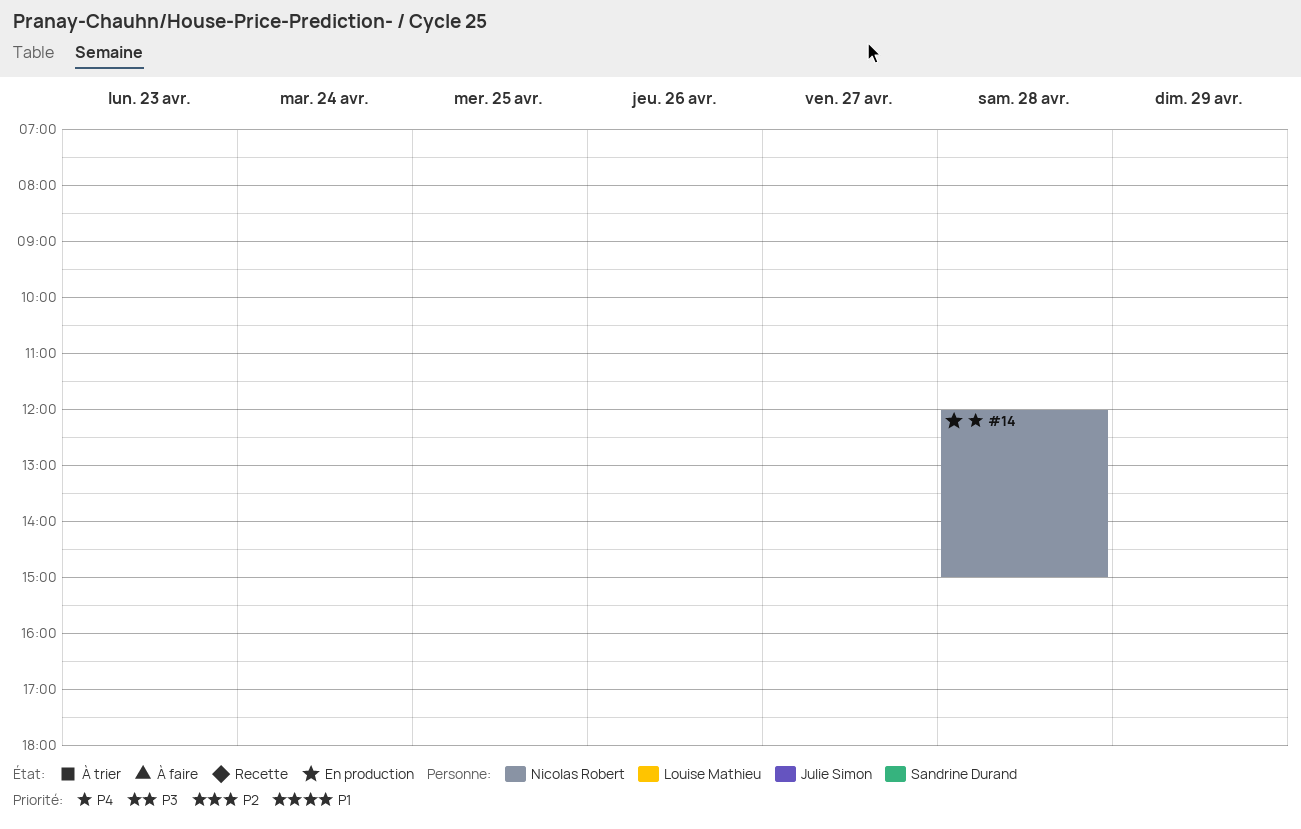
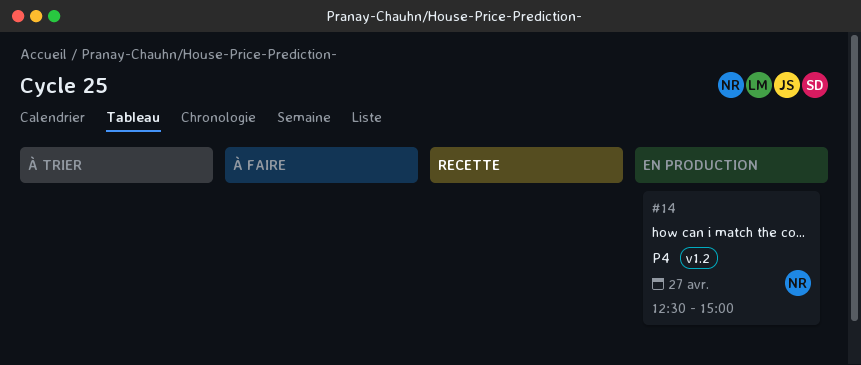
#14, day: Apr 28 -> Apr 27
#14, begins: 12:00 -> 12:30

